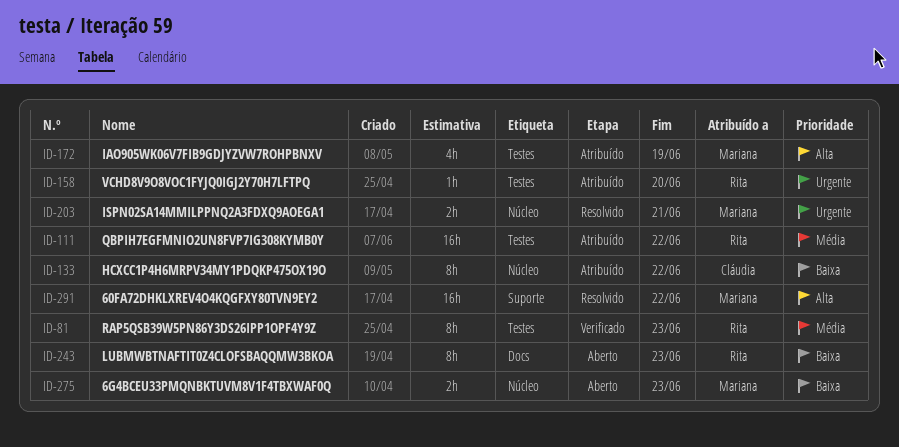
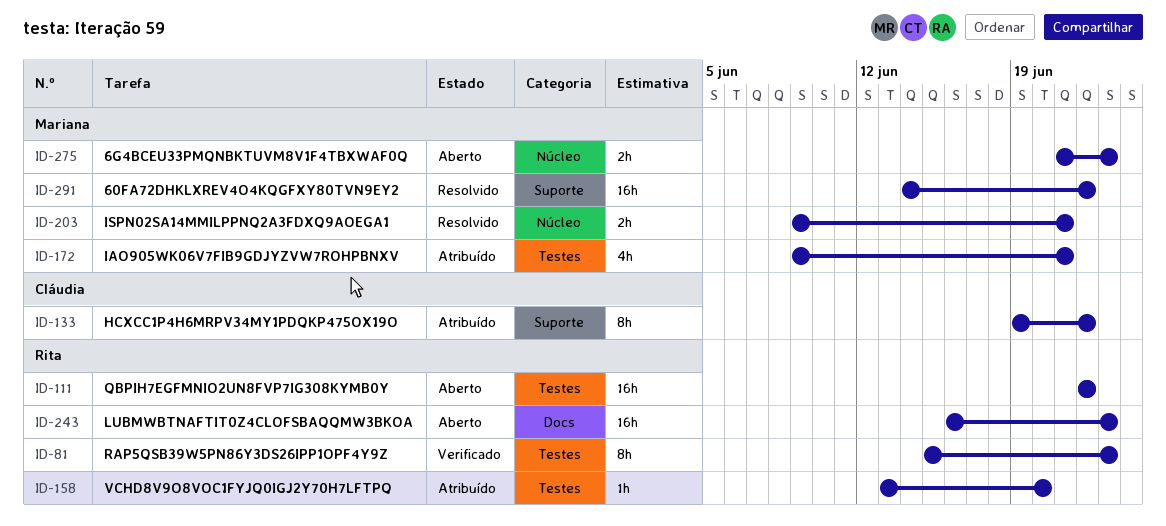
ID-111, status: Atribuído -> Aberto
ID-133, label: Núcleo -> Suporte
ID-172, due: Jun 19 -> Jun 21
ID-243, estimate: 8h -> 16h

